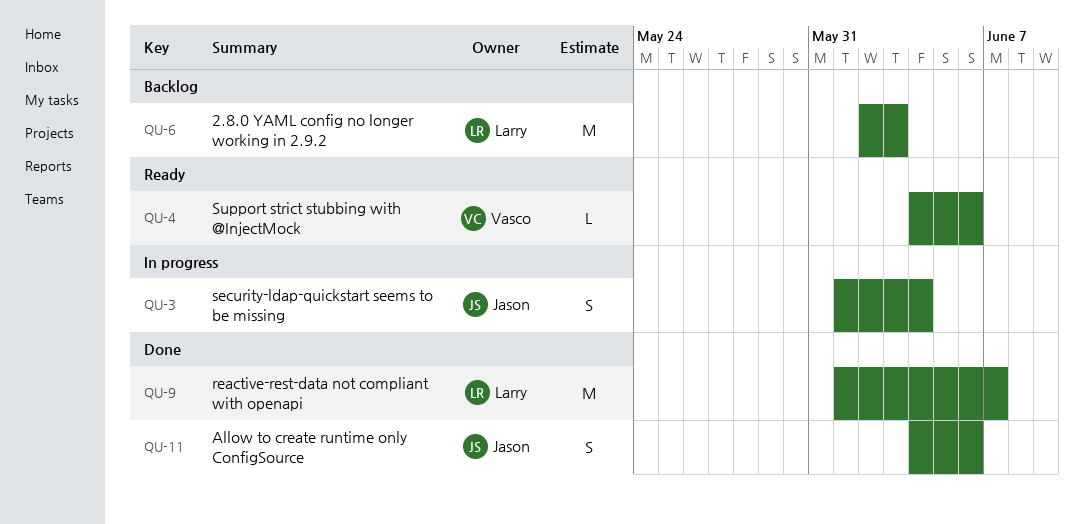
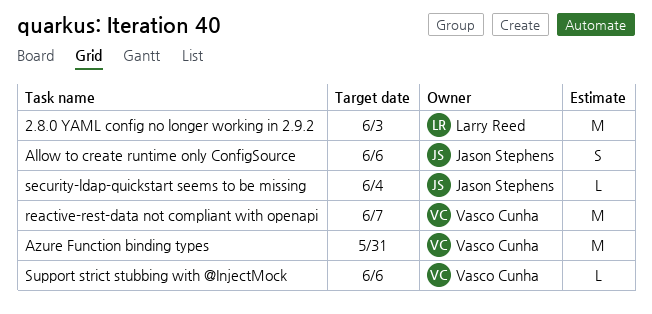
Azure Function binding types: none -> present
reactive-rest-data not compliant with openapi, owner: Larry Reed -> Vasco Cunha
security-ldap-quickstart seems to be missing, estimate: S -> L

